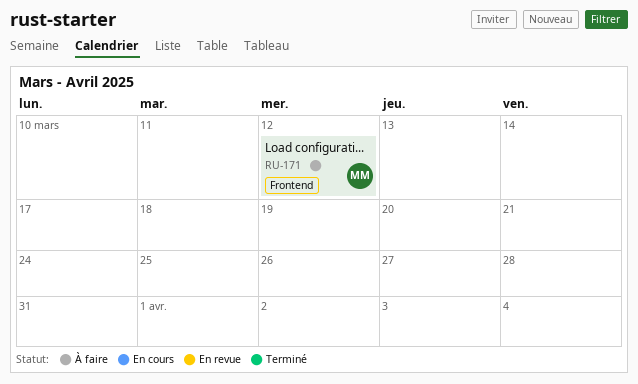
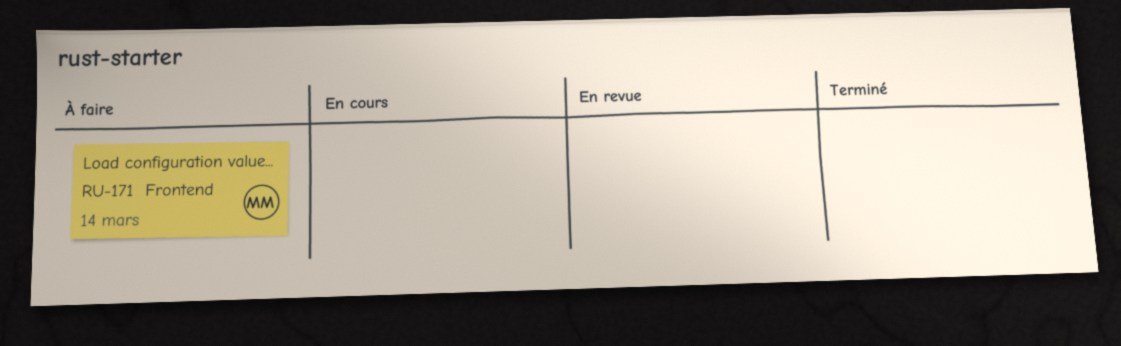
RU-171, due: Mar 12 -> Mar 14

